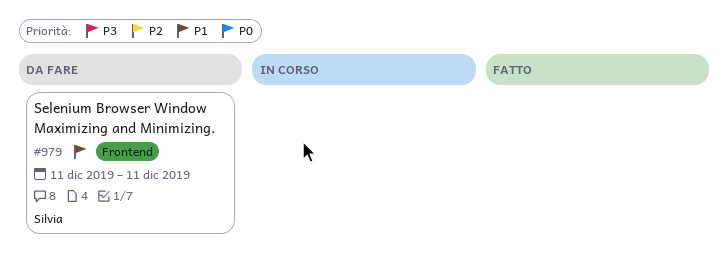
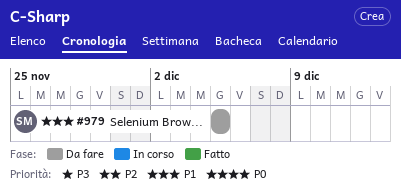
#979, start: Dec 11 -> Dec 5
#979, due: Dec 11 -> Dec 5

